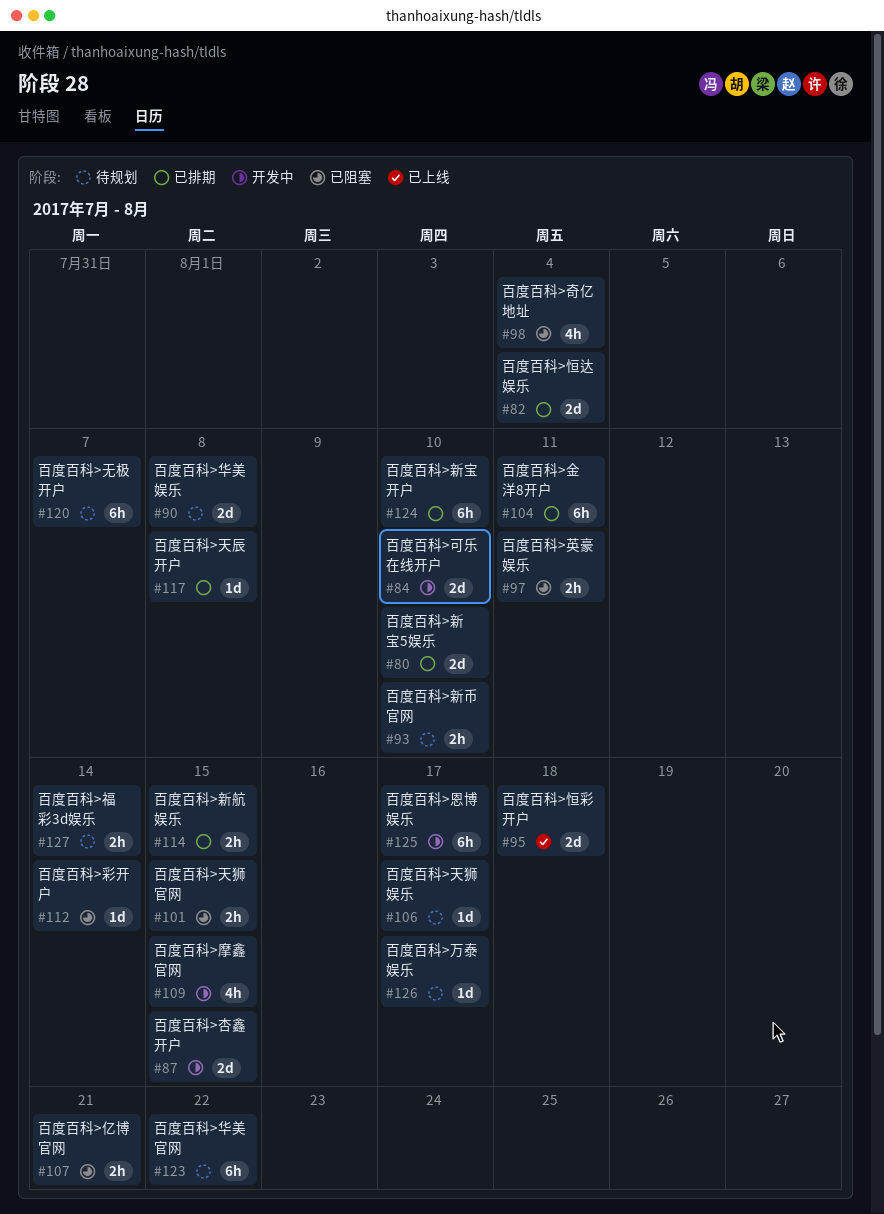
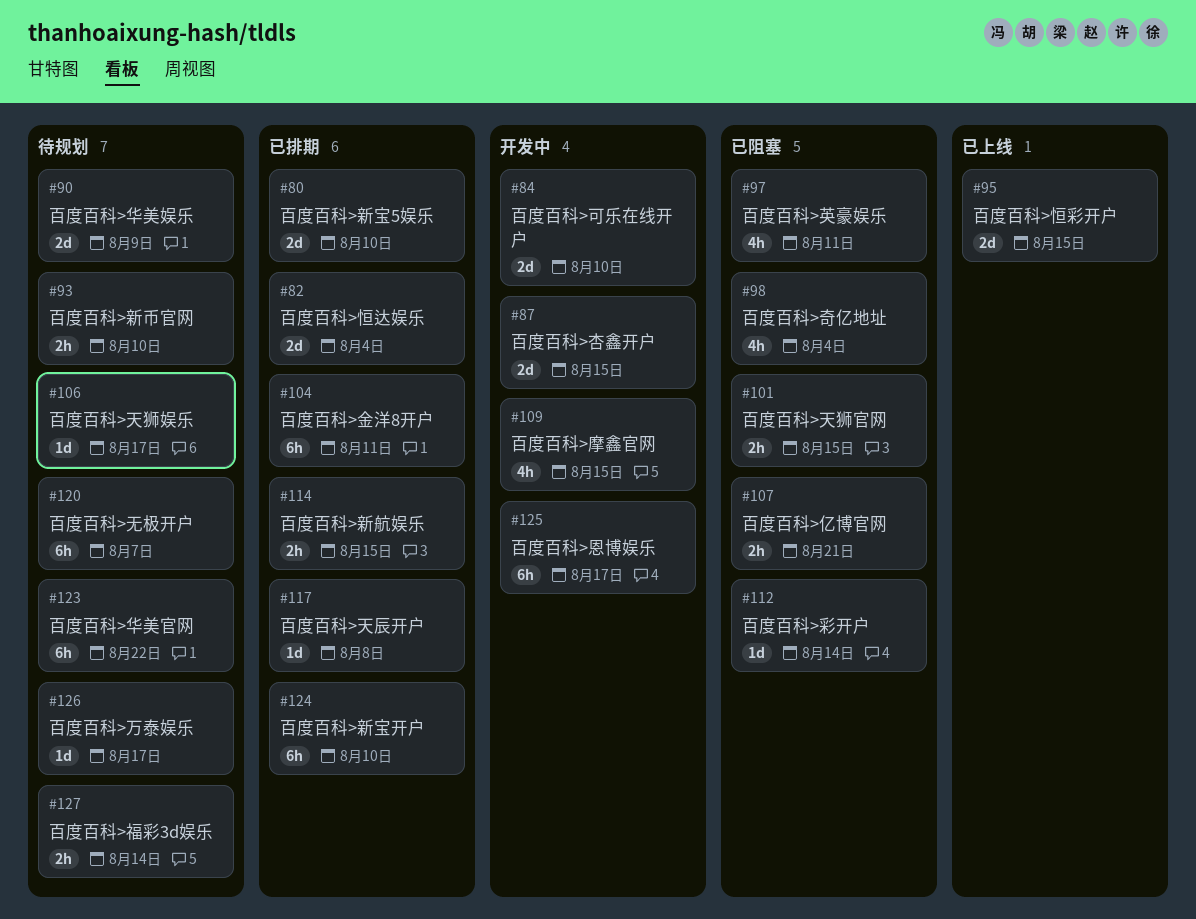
#90, due: Aug 8 -> Aug 9
#95, due: Aug 18 -> Aug 15
#97, estimate: 2h -> 4h

